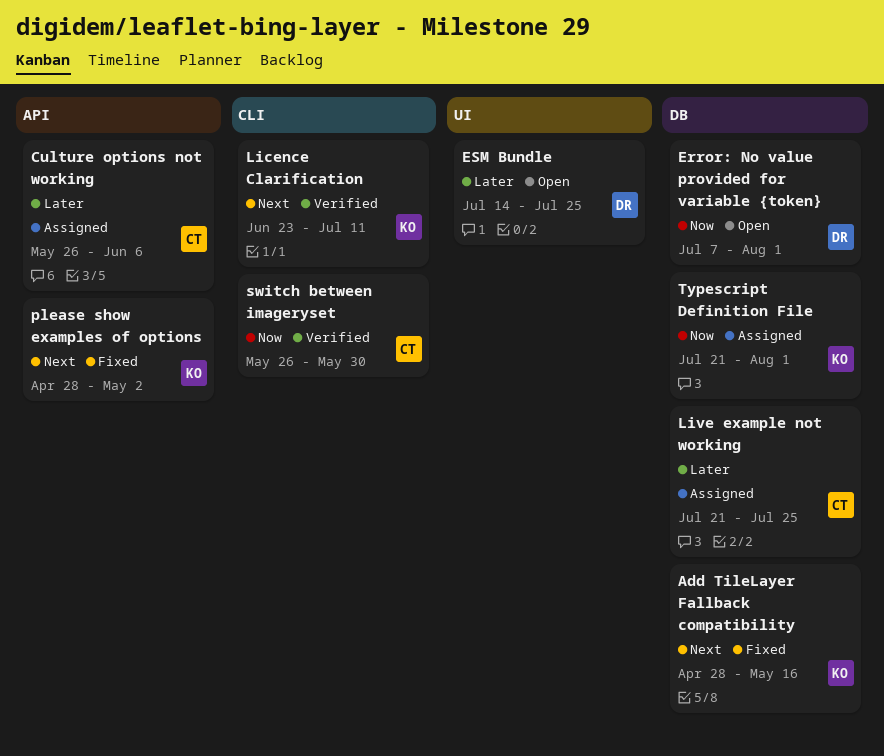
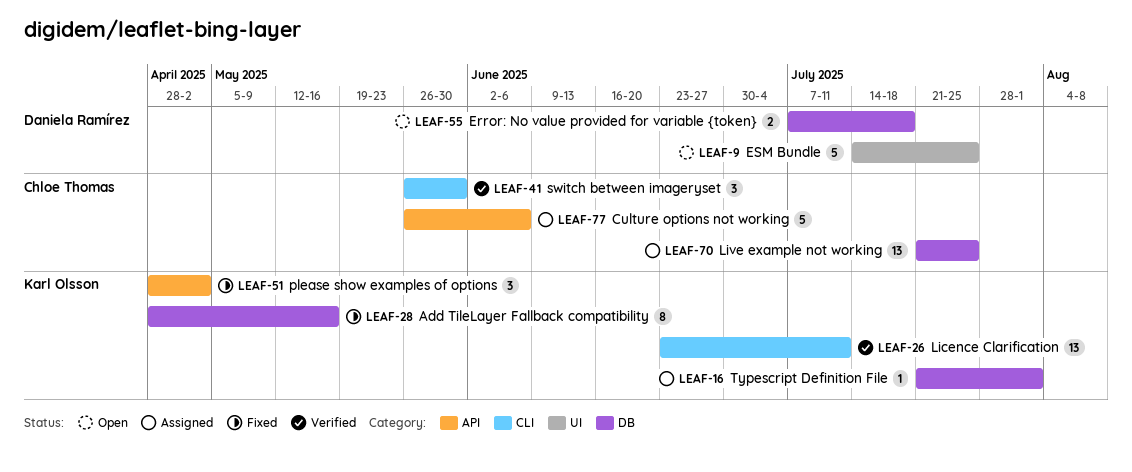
Error: No value provided for variable {token}, due: Aug 1 -> Jul 18

